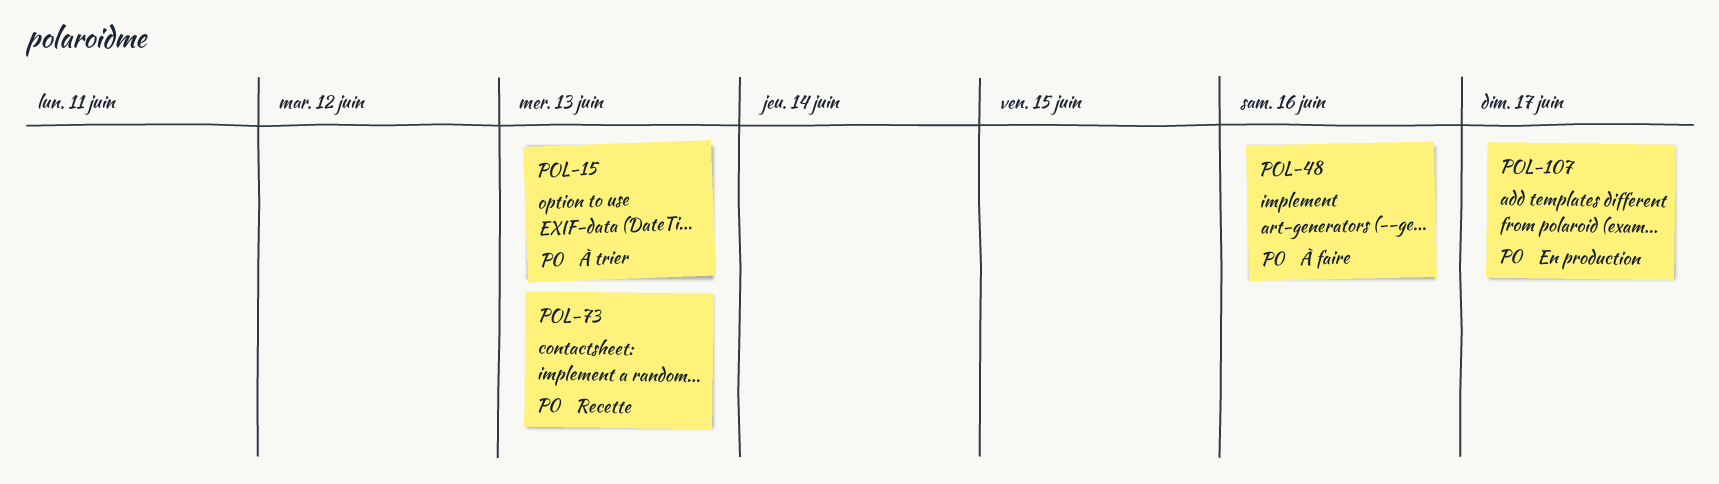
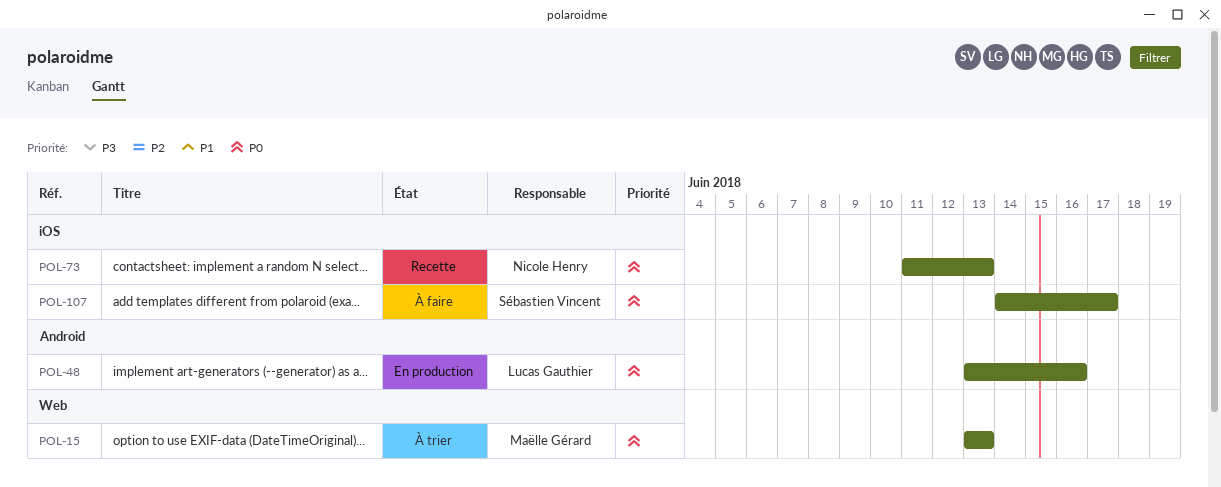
POL-48, status: À faire -> En production
POL-107, status: En production -> À faire

